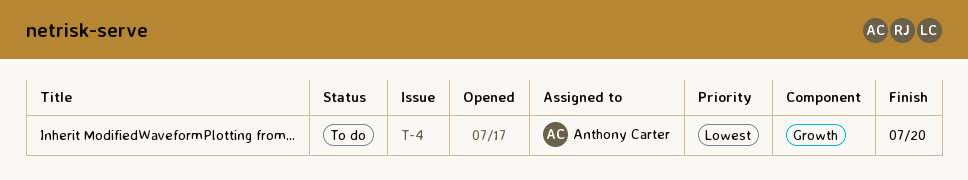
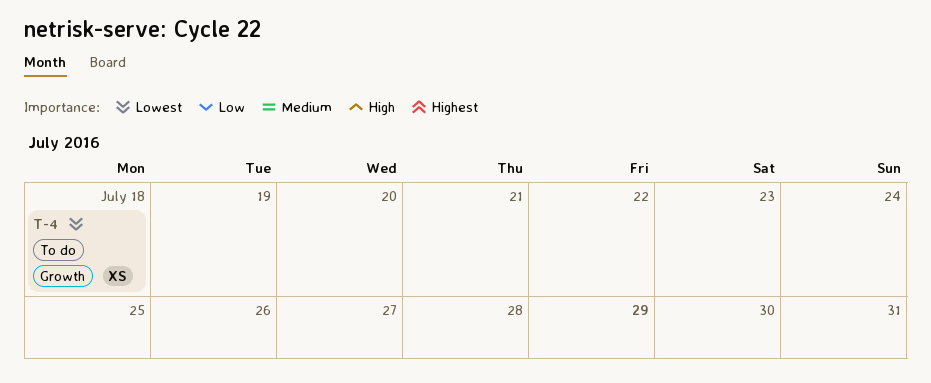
T-4, due: Jul 20 -> Jul 18

